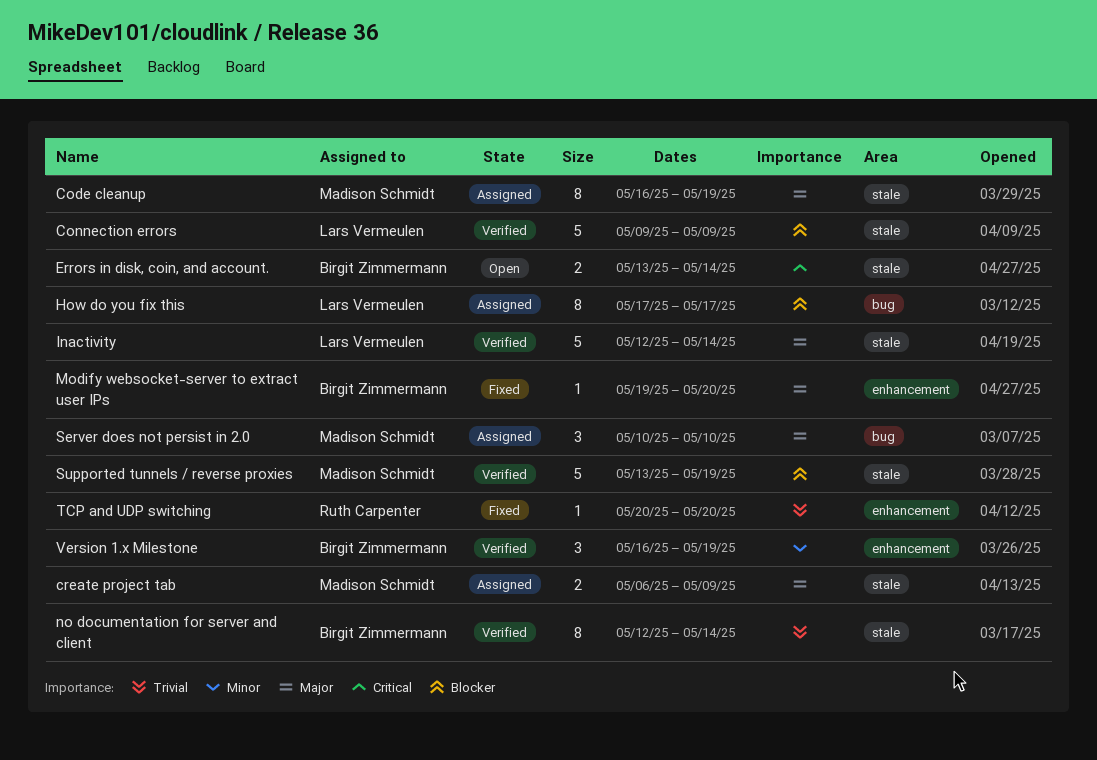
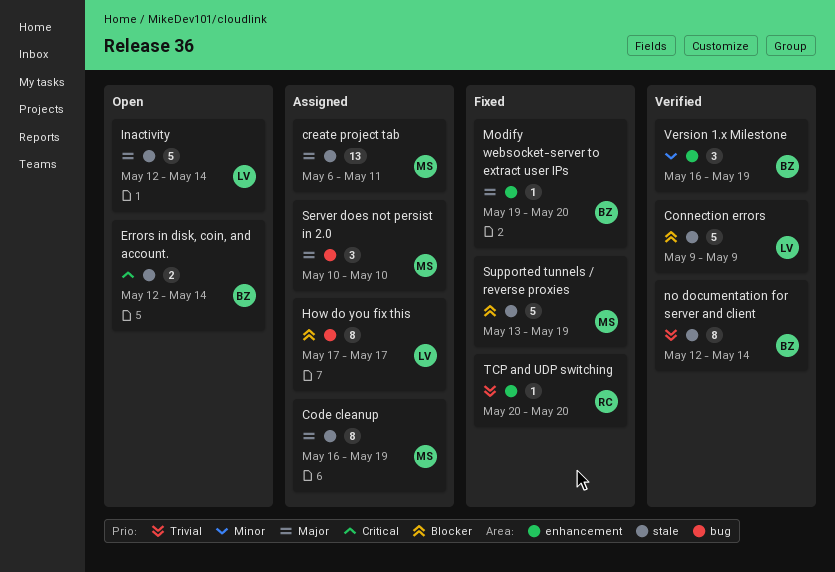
create project tab, estimate: 2 -> 13
create project tab, due: May 9 -> May 11
Errors in disk, coin, and account., start: May 13 -> May 12
Inactivity, status: Verified -> Open
Supported tunnels / reverse proxies, status: Verified -> Fixed

